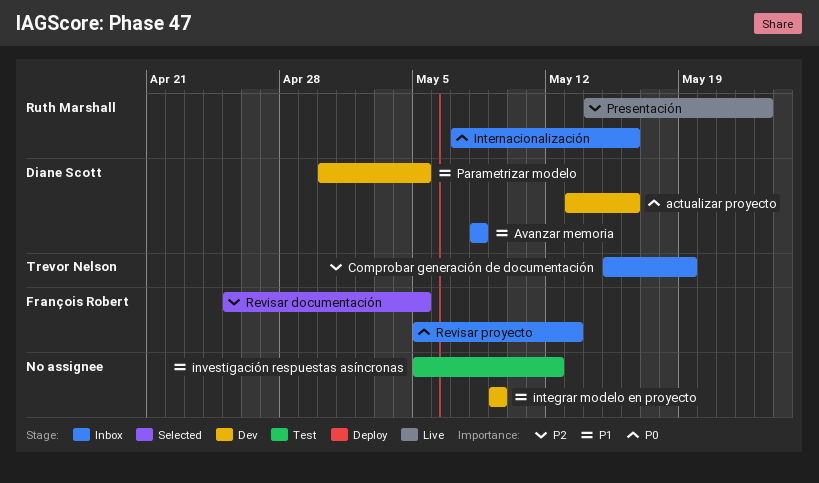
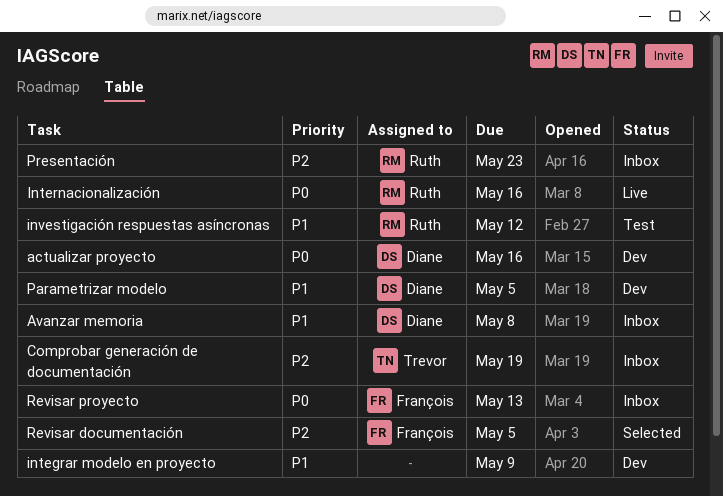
Internacionalización, status: Inbox -> Live
investigación respuestas asíncronas, owner: none -> Ruth Marshall
Presentación, status: Live -> Inbox

